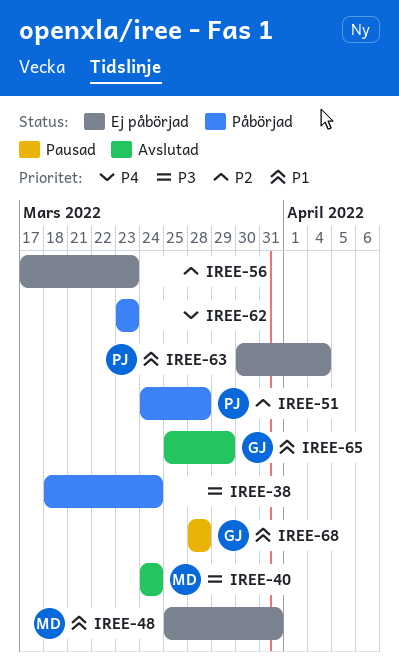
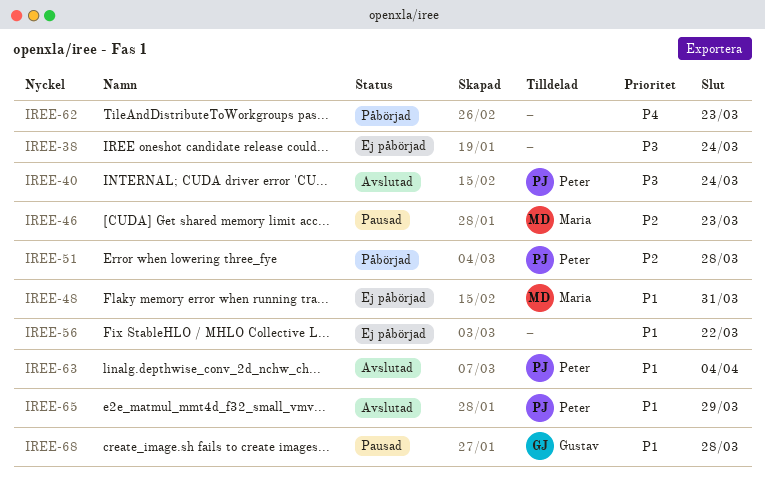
IREE-38, status: Påbörjad -> Ej påbörjad
IREE-40, owner: Maria -> Peter
IREE-46: none -> present
IREE-56, priority: P2 -> P1
IREE-56, due: Mar 23 -> Mar 22
IREE-63, status: Ej påbörjad -> Avslutad
IREE-65, owner: Gustav -> Peter

